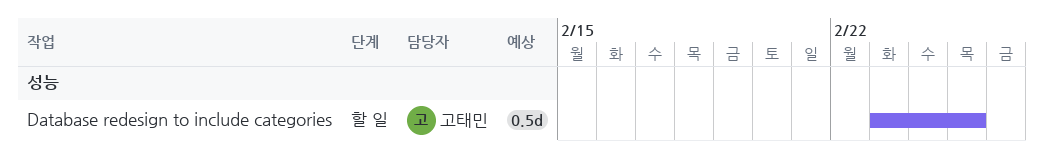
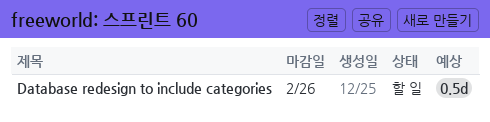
Database redesign to include categories, due: Feb 25 -> Feb 26

